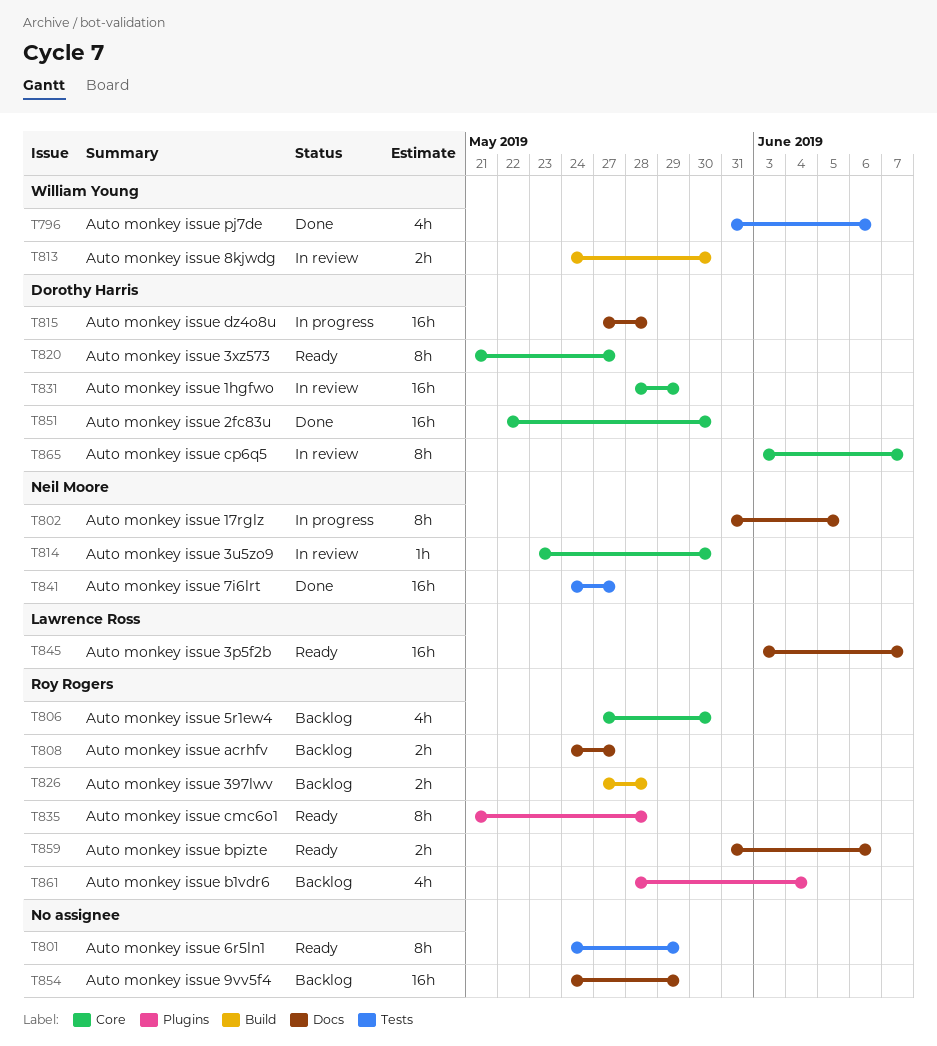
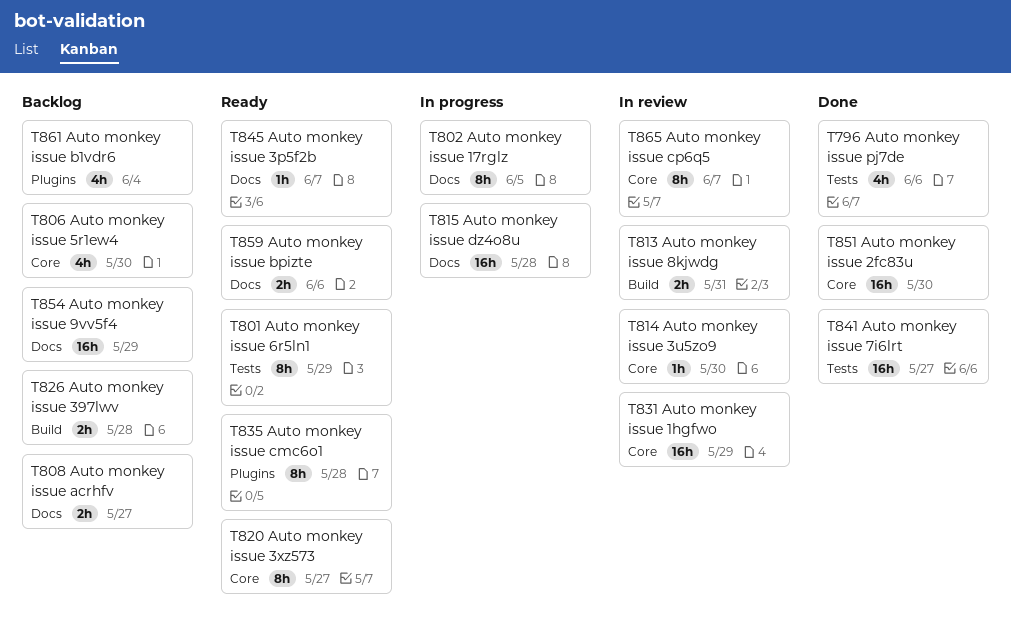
T813, due: May 30 -> May 31
T845, estimate: 16h -> 1h

